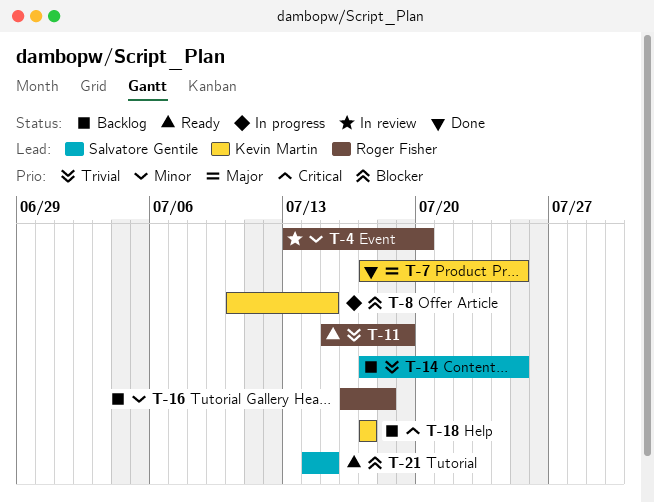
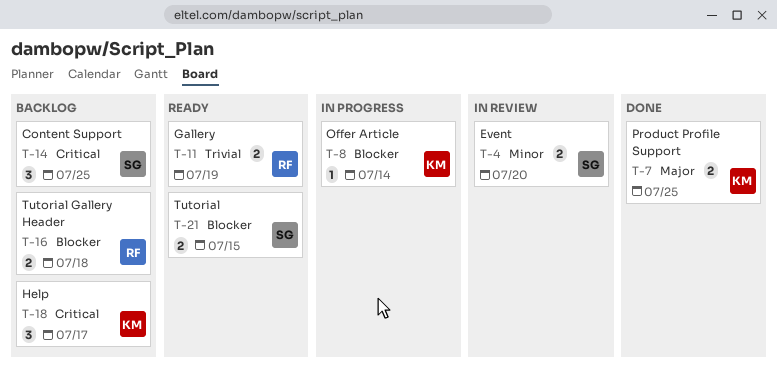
T-4, owner: Roger Fisher -> Salvatore Gentile
T-8, due: Jul 15 -> Jul 14
T-14, priority: Trivial -> Critical
T-16, priority: Minor -> Blocker

